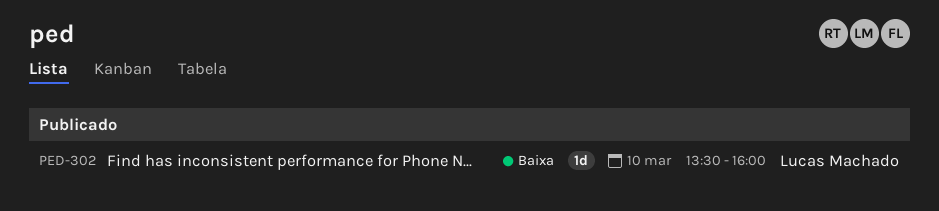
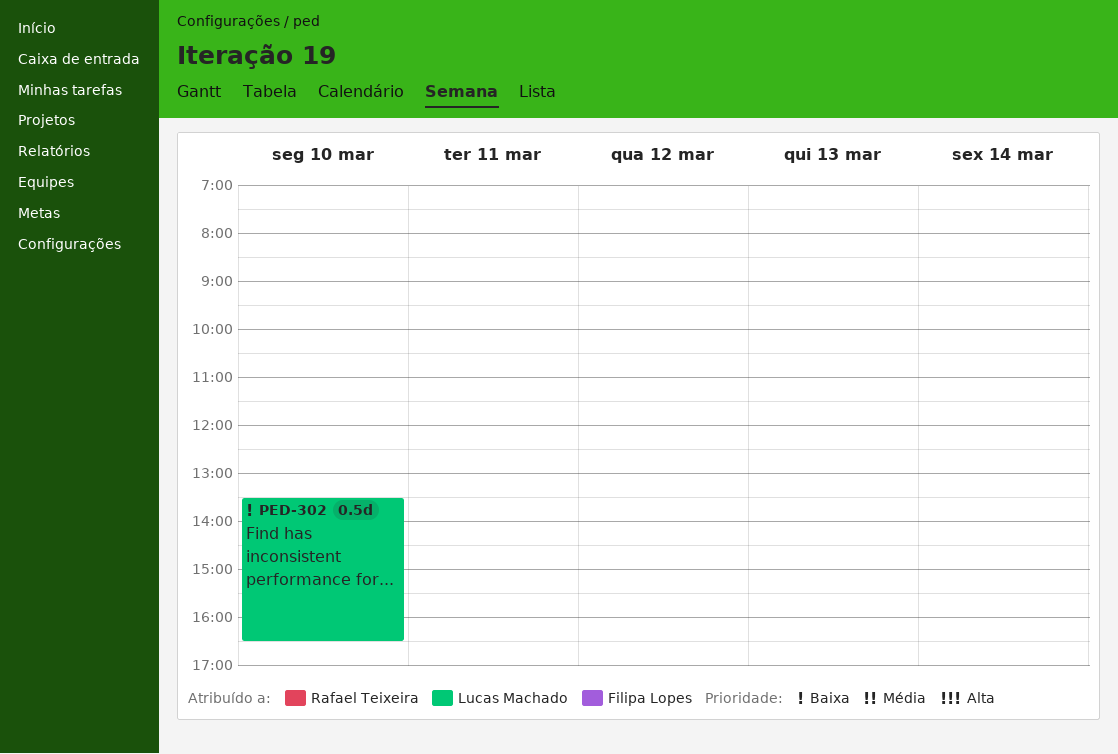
PED-302, estimate: 1d -> 0.5d
PED-302, ends: 16:00 -> 16:30

